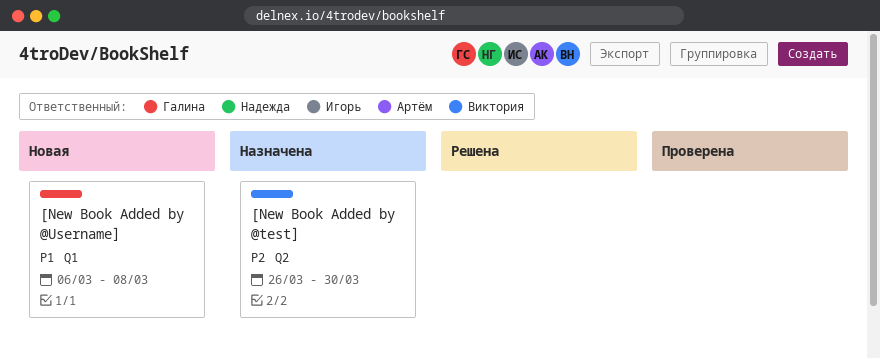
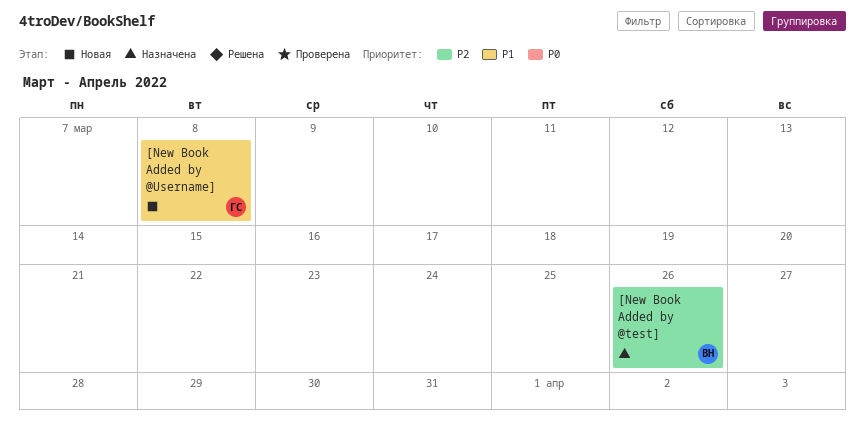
[New Book Added by @test], due: Mar 30 -> Mar 26

